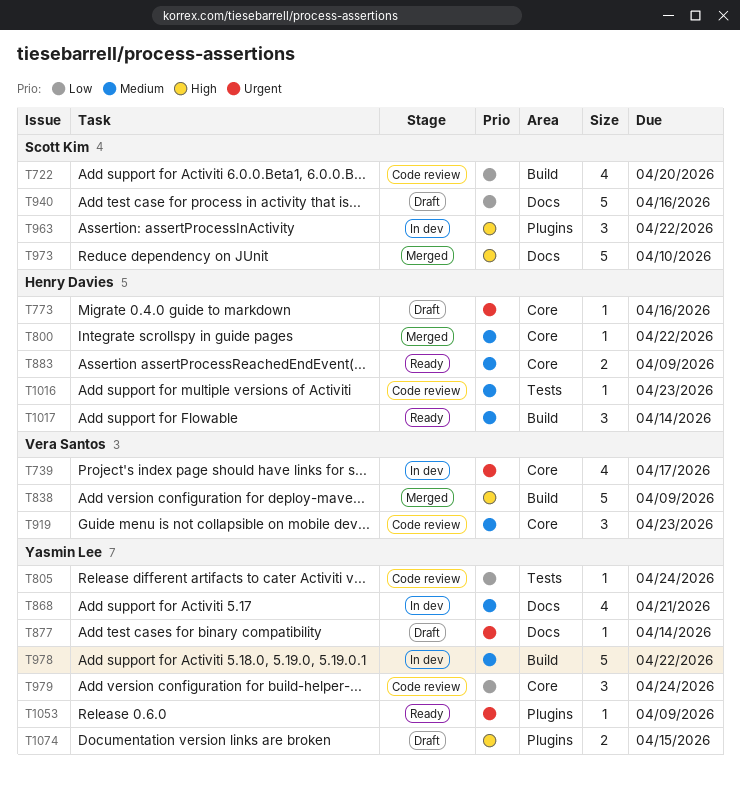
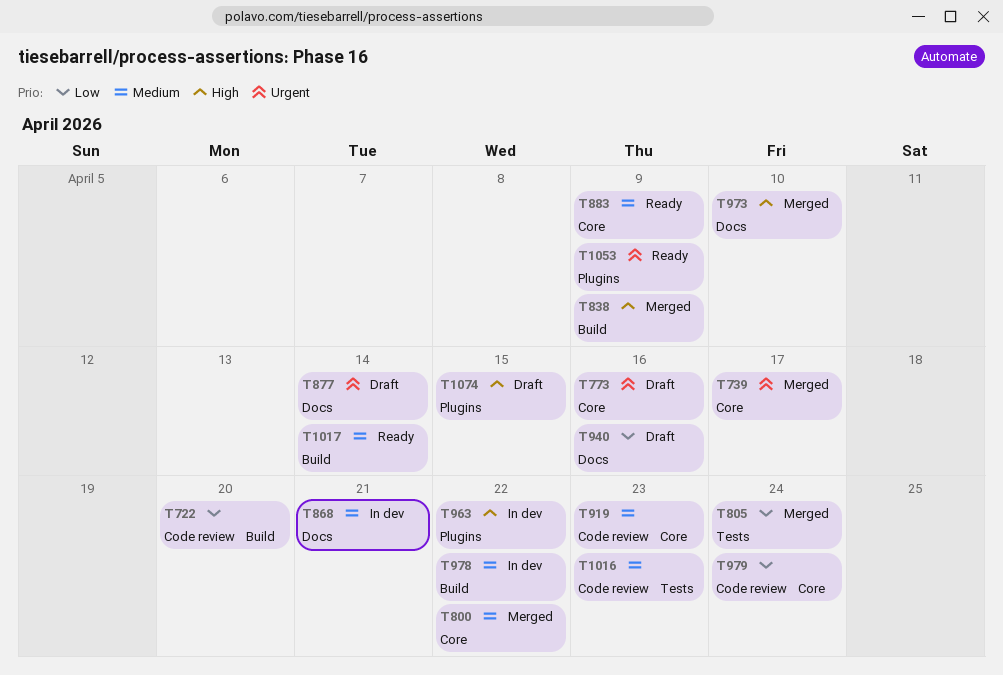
T739, status: In dev -> Merged
T805, status: Code review -> Merged

